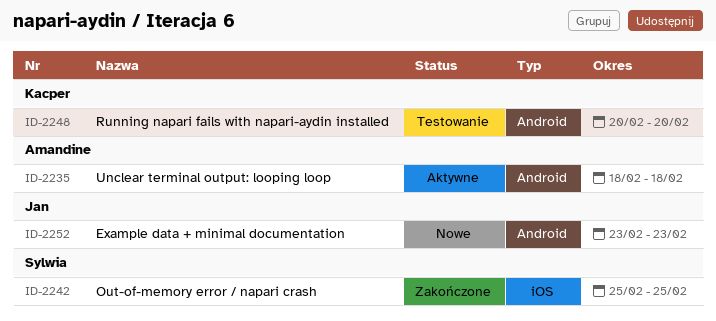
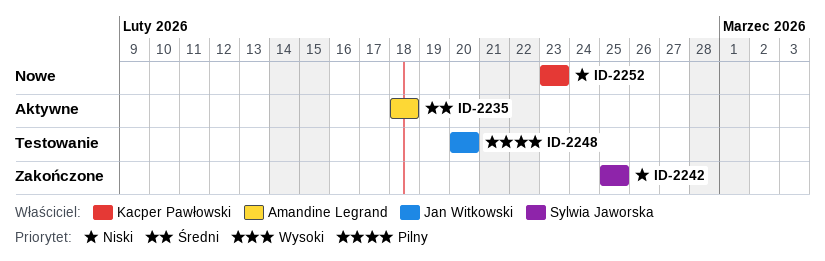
ID-2248, owner: Kacper Pawłowski -> Jan Witkowski
ID-2252, owner: Jan Witkowski -> Kacper Pawłowski

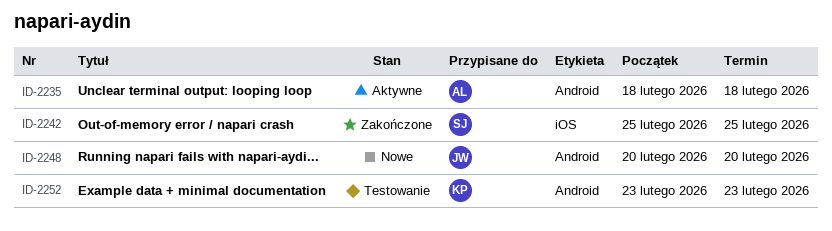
ID-2248, status: Testowanie -> Nowe
ID-2252, status: Nowe -> Testowanie

